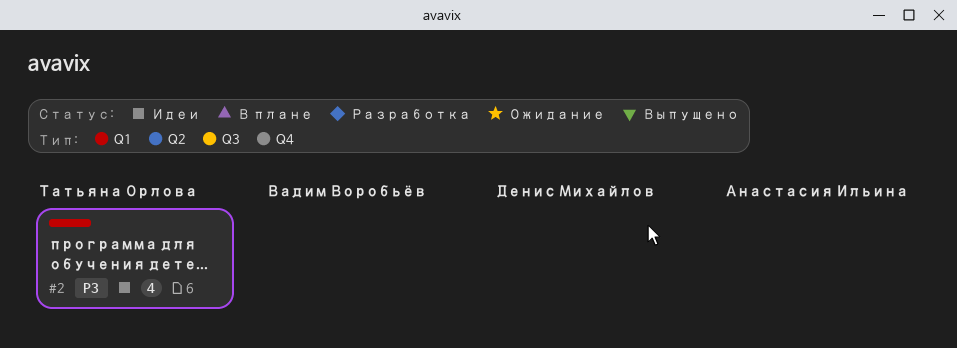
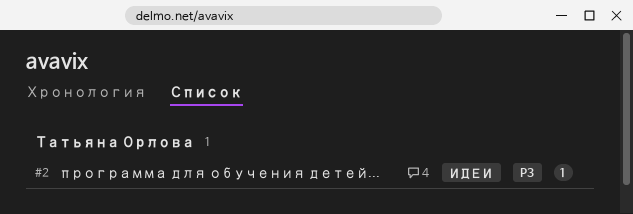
#2, estimate: 4 -> 1

